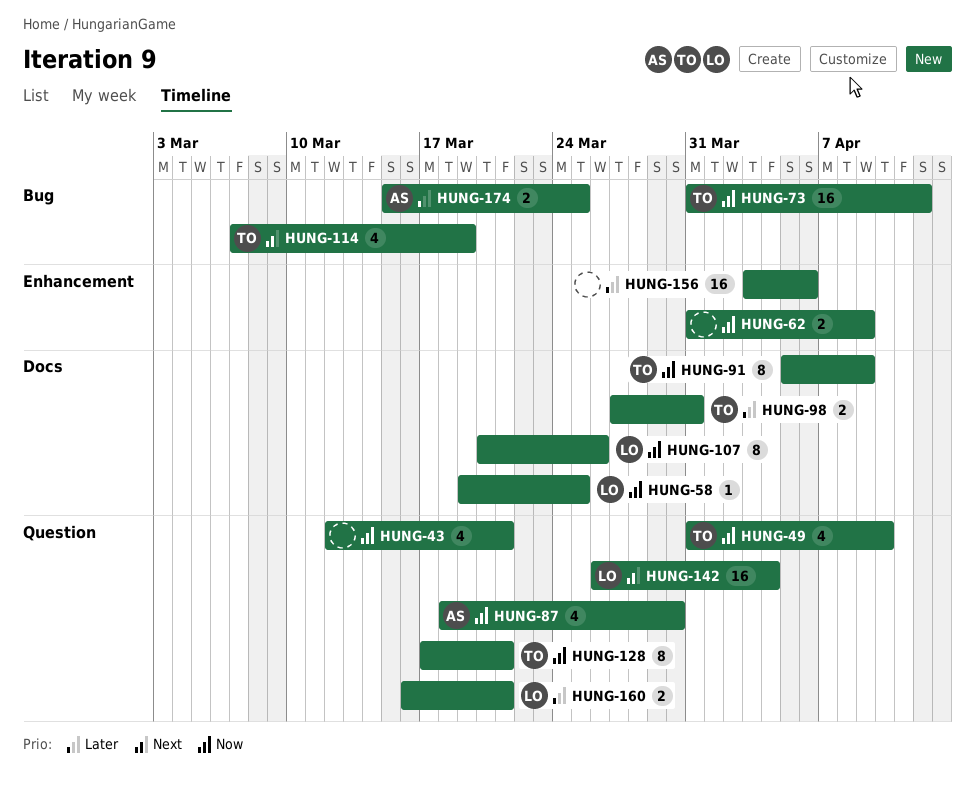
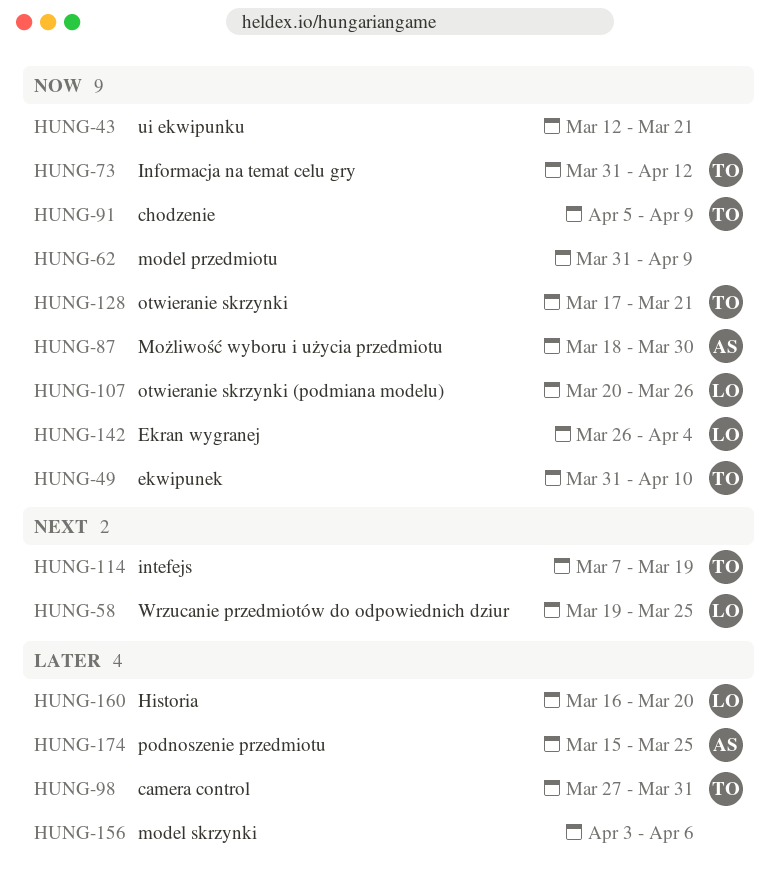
HUNG-58, priority: Now -> Next
HUNG-142, priority: Next -> Now
HUNG-160, due: Mar 21 -> Mar 20

